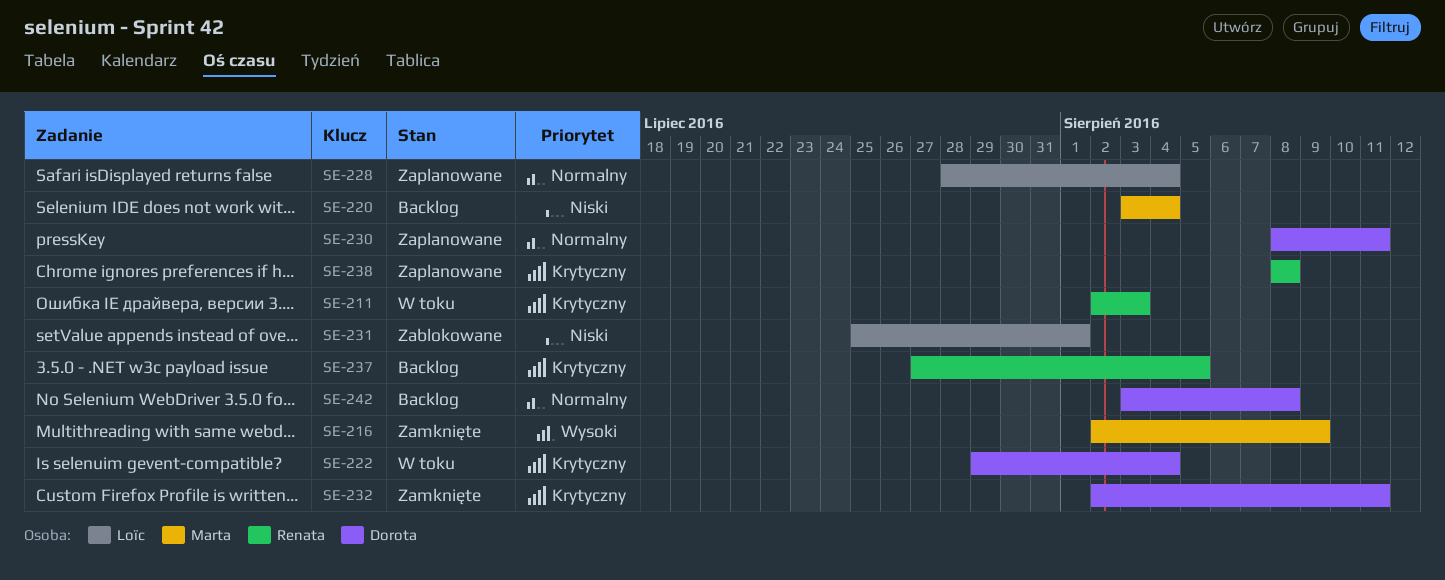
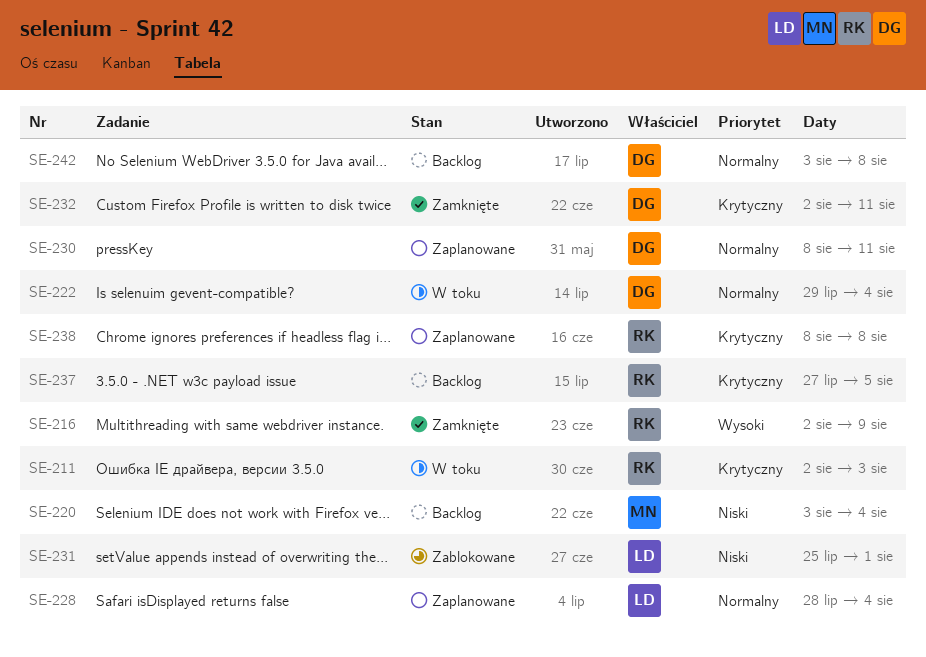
SE-216, owner: Marta -> Renata
SE-222, priority: Krytyczny -> Normalny

